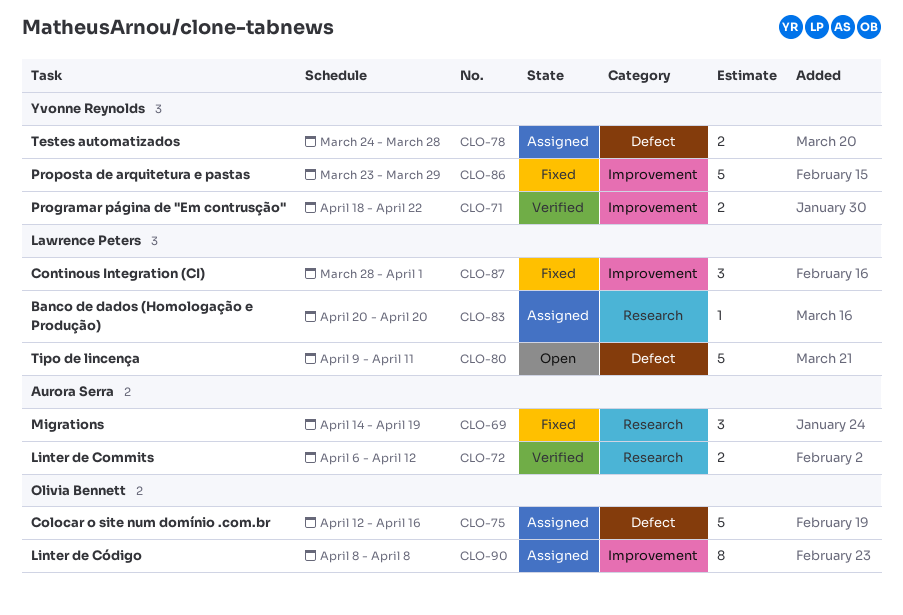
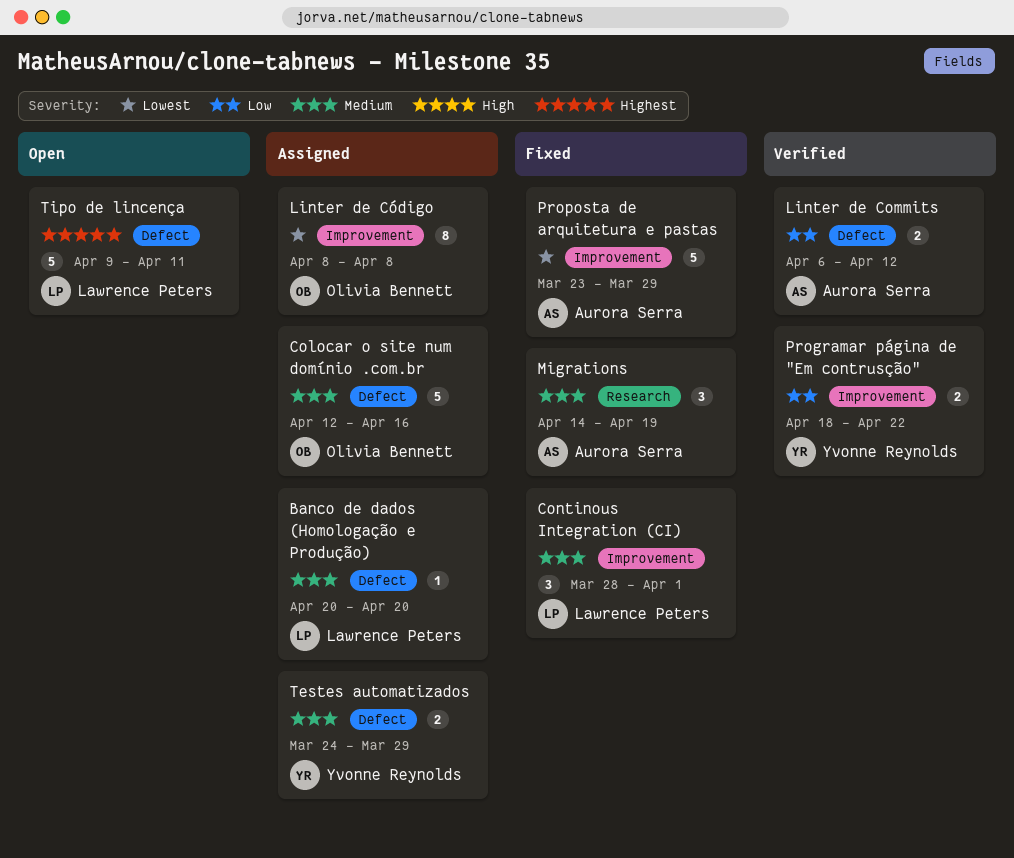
Banco de dados (Homologação e Produção), label: Research -> Defect
Linter de Commits, label: Research -> Defect
Proposta de arquitetura e pastas, owner: Yvonne Reynolds -> Aurora Serra
Testes automatizados, due: Mar 28 -> Mar 29

